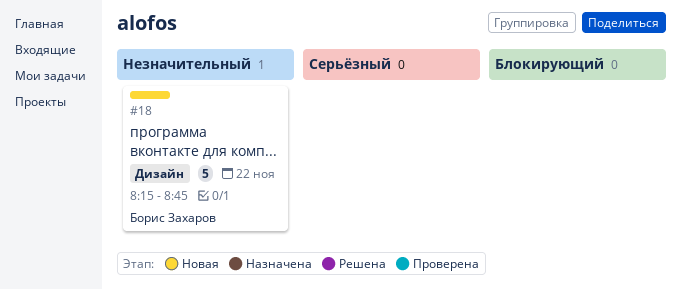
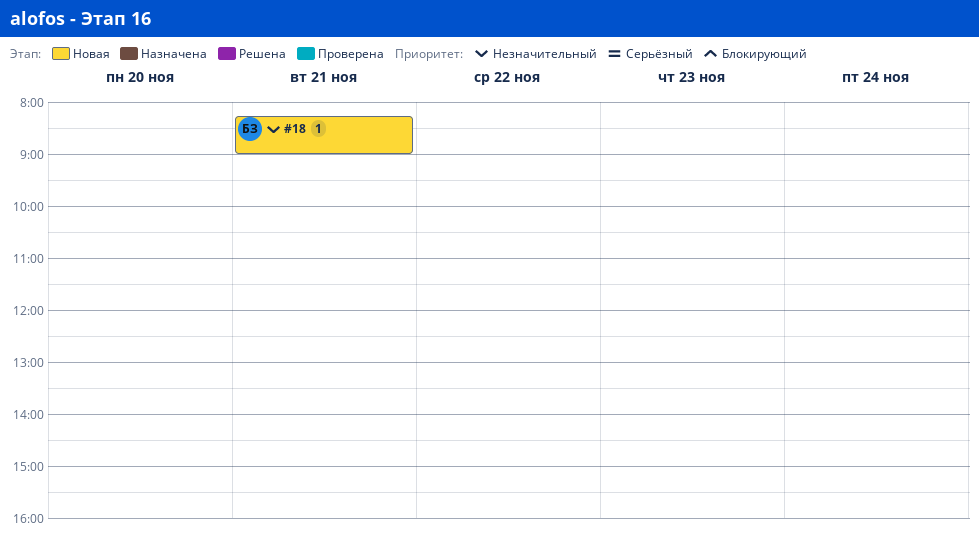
#18, estimate: 5 -> 1
#18, day: Nov 22 -> Nov 21
#18, ends: 08:45 -> 09:00

